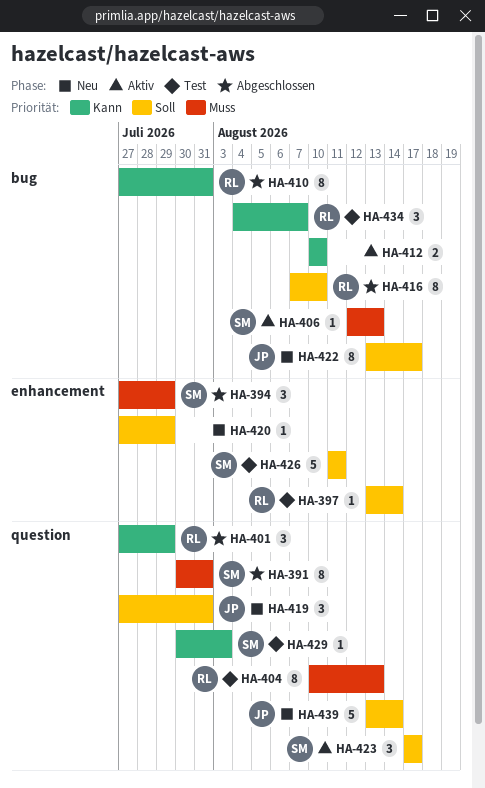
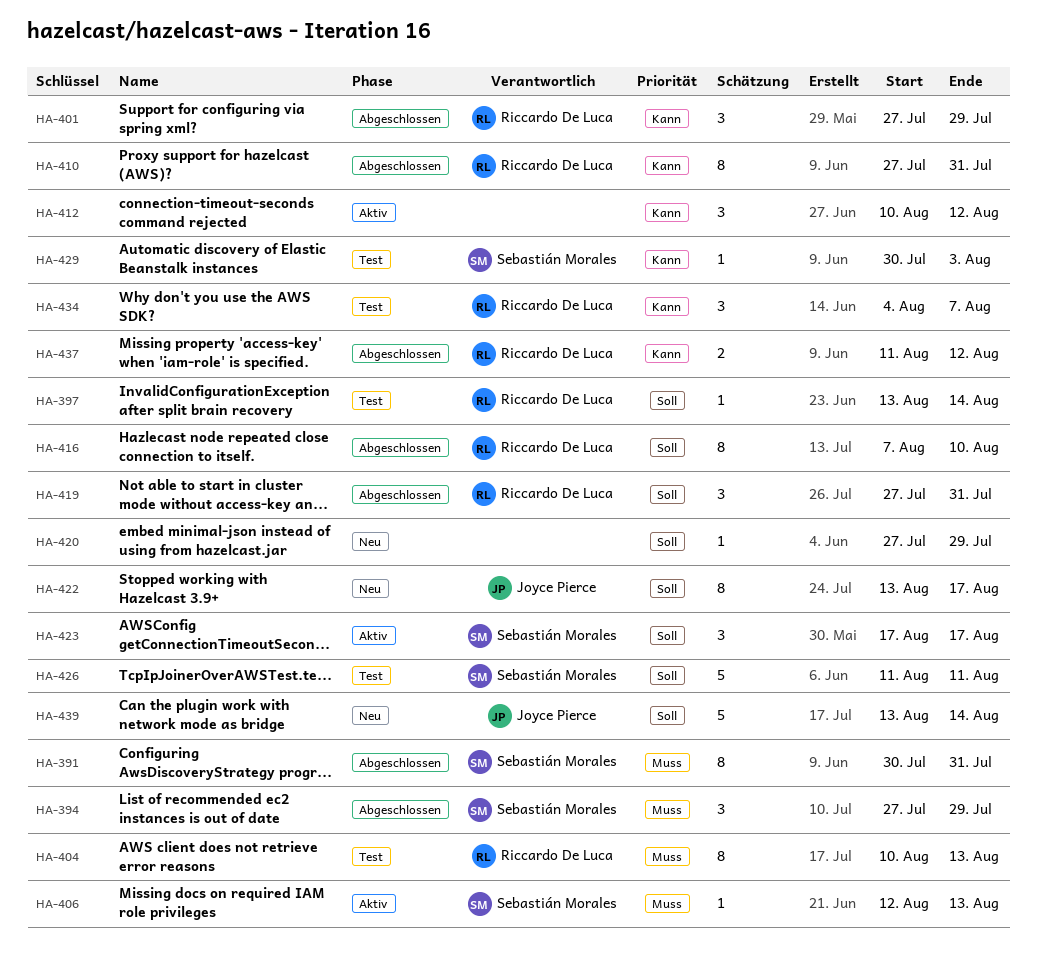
HA-412, estimate: 2 -> 3
HA-412, due: Aug 10 -> Aug 12
HA-419, status: Neu -> Abgeschlossen
HA-419, owner: Joyce Pierce -> Riccardo De Luca
HA-437: none -> present

